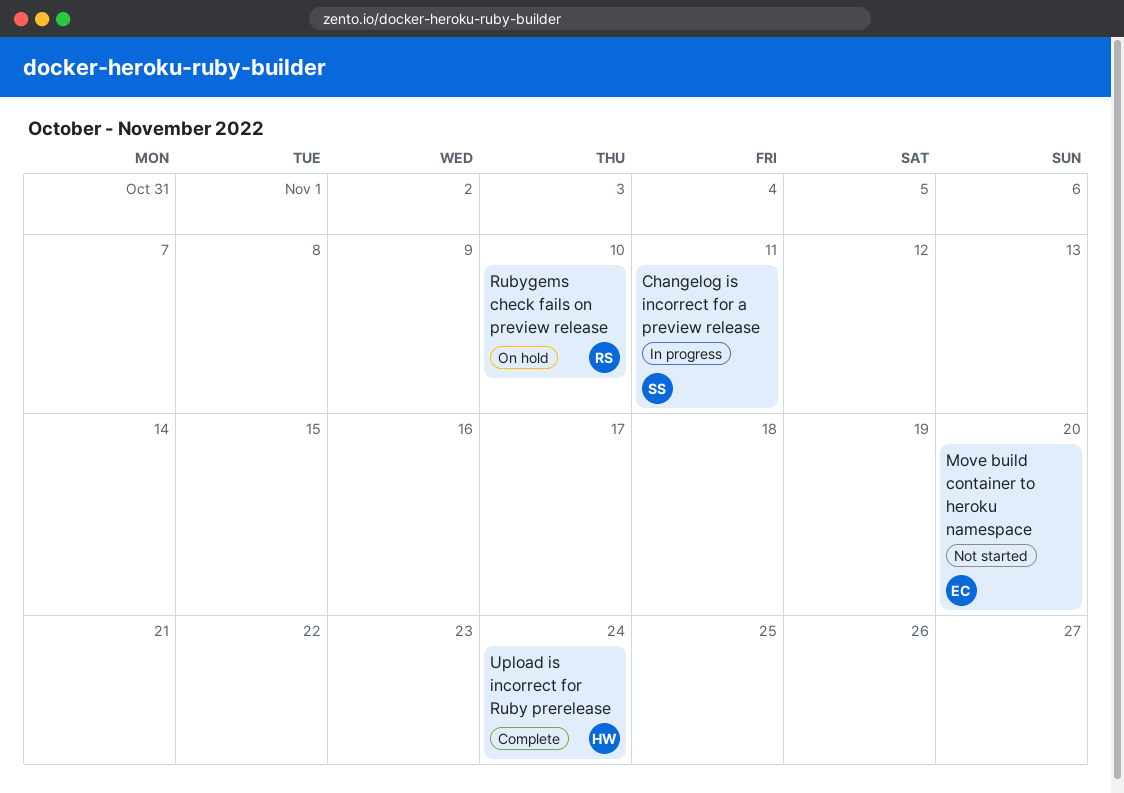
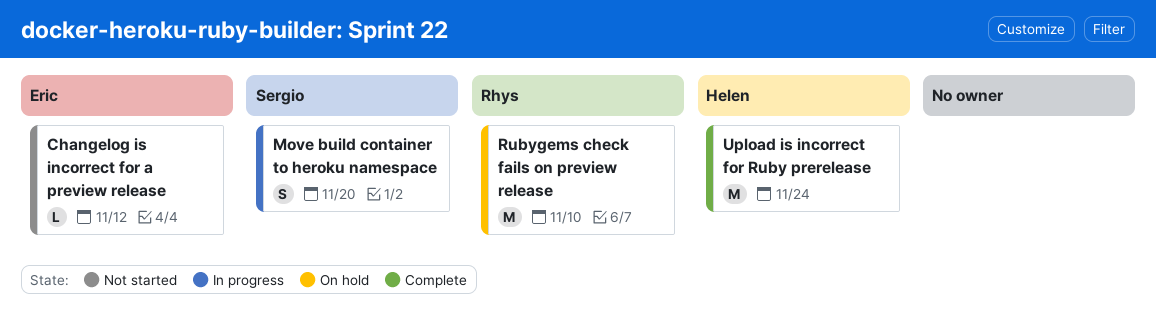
Changelog is incorrect for a preview release, status: In progress -> Not started
Changelog is incorrect for a preview release, owner: Sergio -> Eric
Changelog is incorrect for a preview release, due: Nov 11 -> Nov 12
Move build container to heroku namespace, status: Not started -> In progress
Move build container to heroku namespace, owner: Eric -> Sergio

